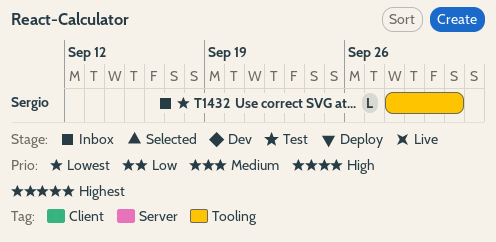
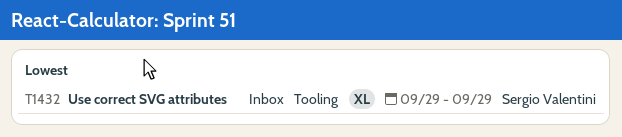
T1432, estimate: L -> XL
T1432, start: Sep 28 -> Sep 29
T1432, due: Oct 1 -> Sep 29

